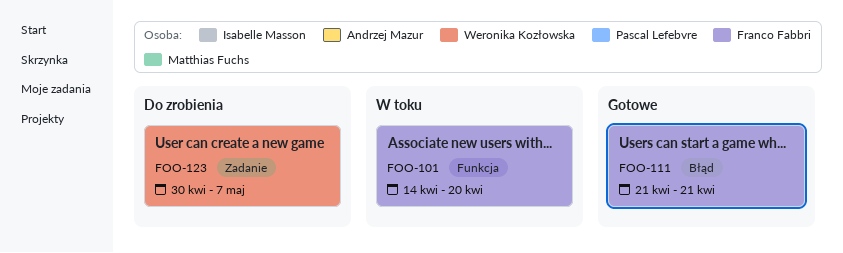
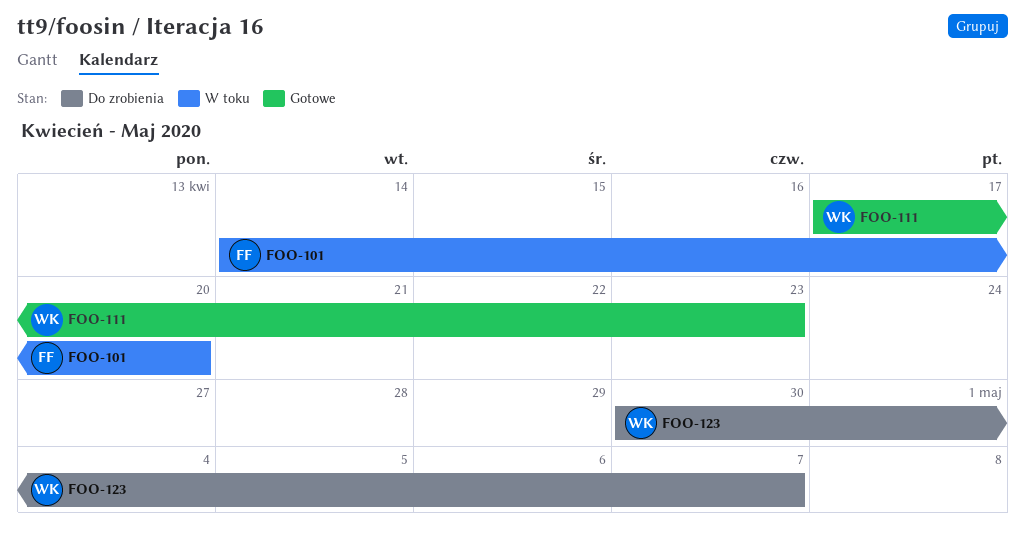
FOO-111, owner: Franco Fabbri -> Weronika Kozłowska
FOO-111, start: Apr 21 -> Apr 17
FOO-111, due: Apr 21 -> Apr 23

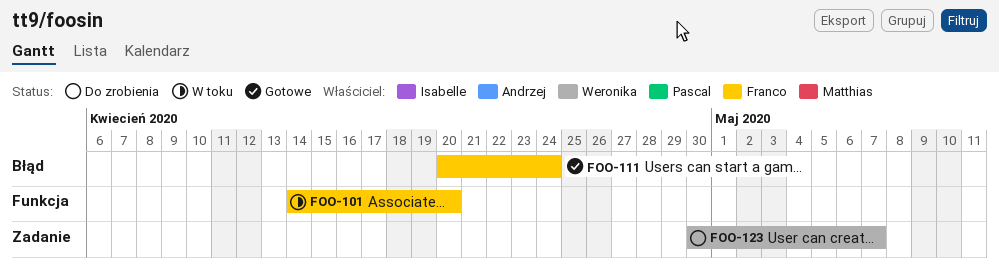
FOO-111, owner: Weronika -> Franco
FOO-111, start: Apr 17 -> Apr 20
FOO-111, due: Apr 23 -> Apr 24

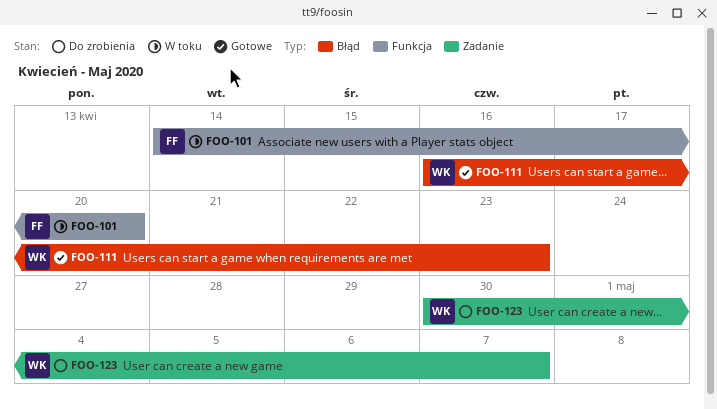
FOO-111, owner: Franco -> Weronika
FOO-111, start: Apr 20 -> Apr 16
FOO-111, due: Apr 24 -> Apr 23

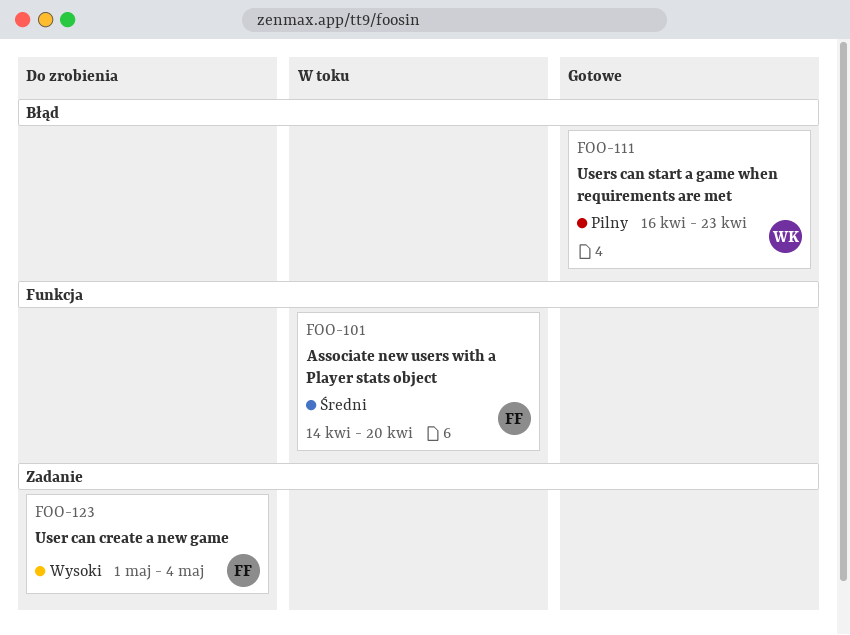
FOO-123, owner: WK -> FF
FOO-123, start: Apr 30 -> May 1
FOO-123, due: May 7 -> May 4

